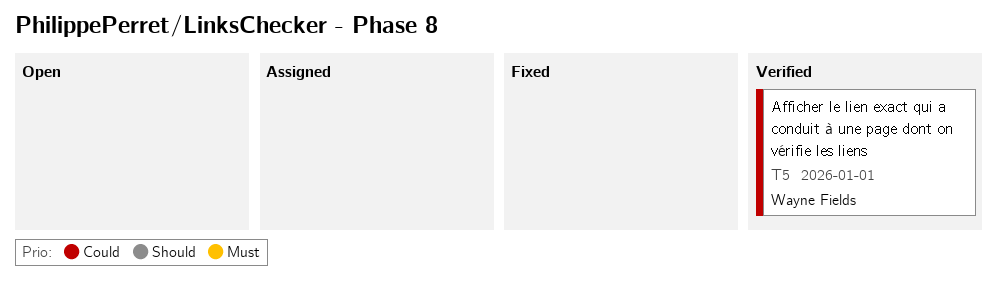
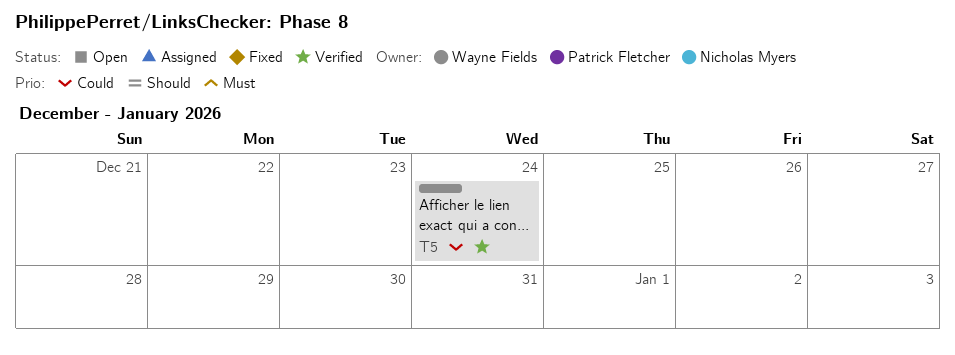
T5, due: Jan 1 -> Dec 24

